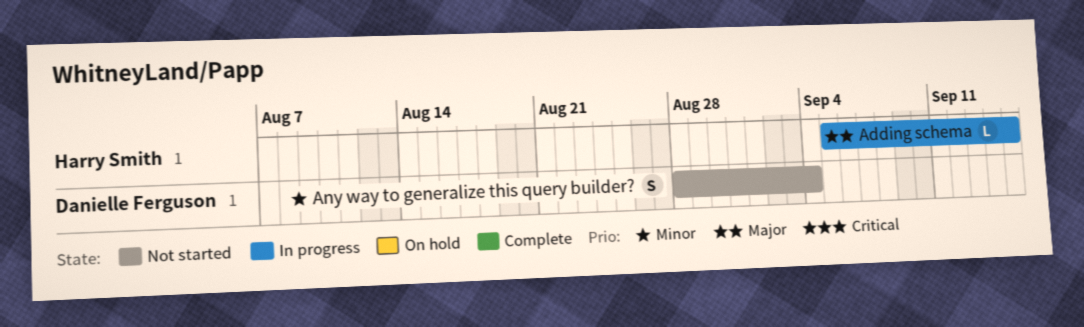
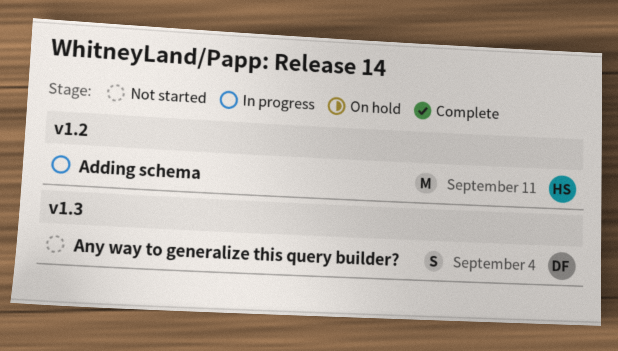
Adding schema, estimate: L -> M
Adding schema, due: Sep 15 -> Sep 11

